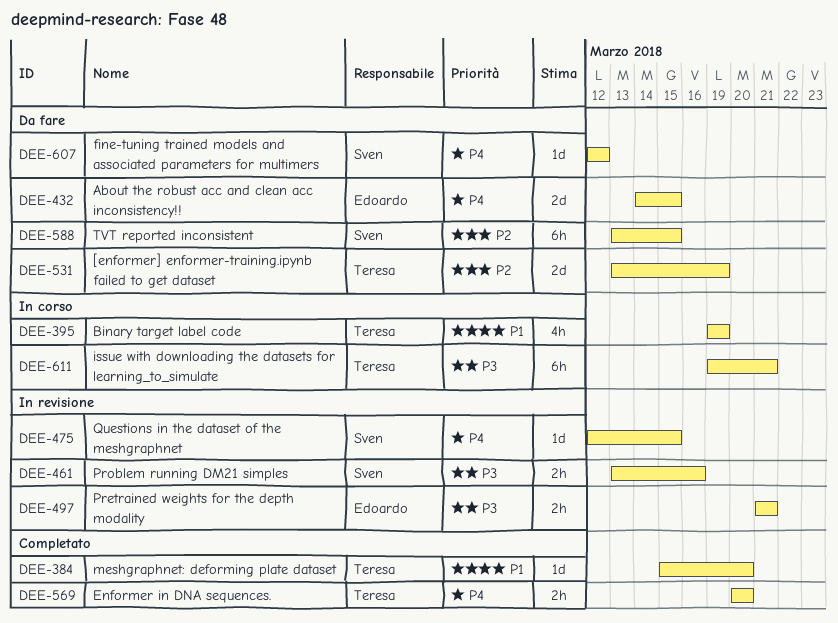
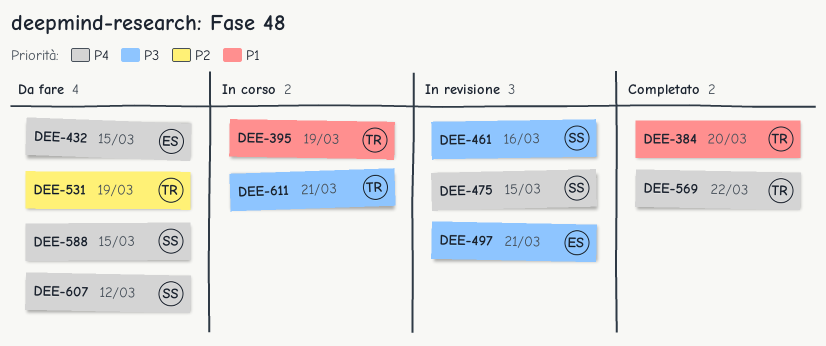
DEE-569, due: Mar 20 -> Mar 22
DEE-588, priority: P2 -> P4

